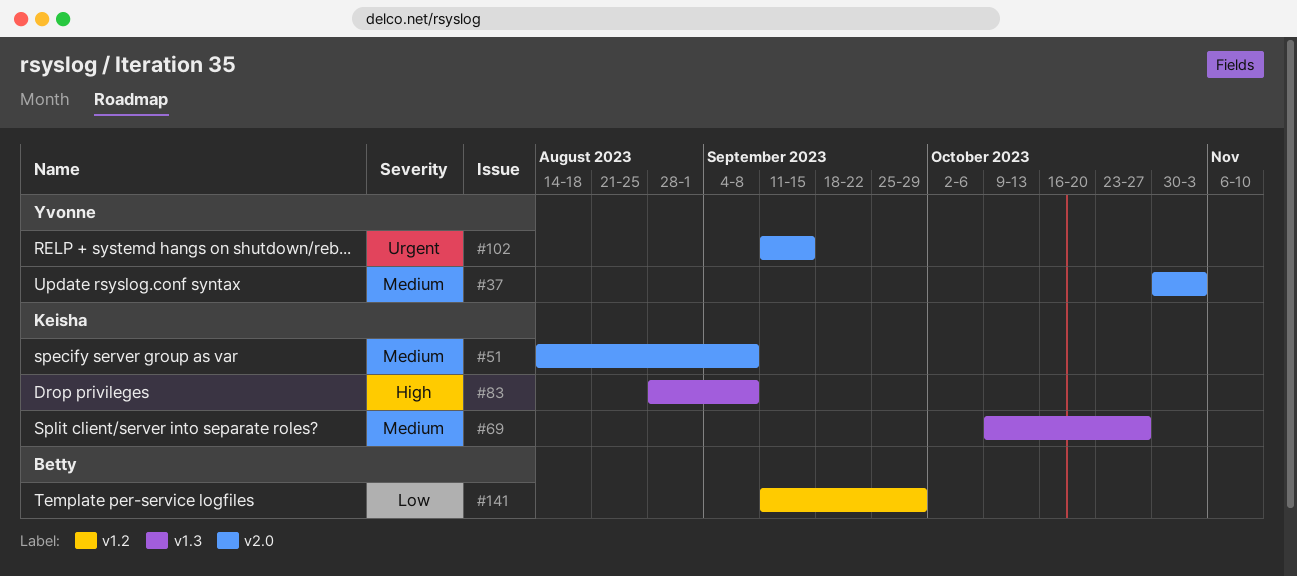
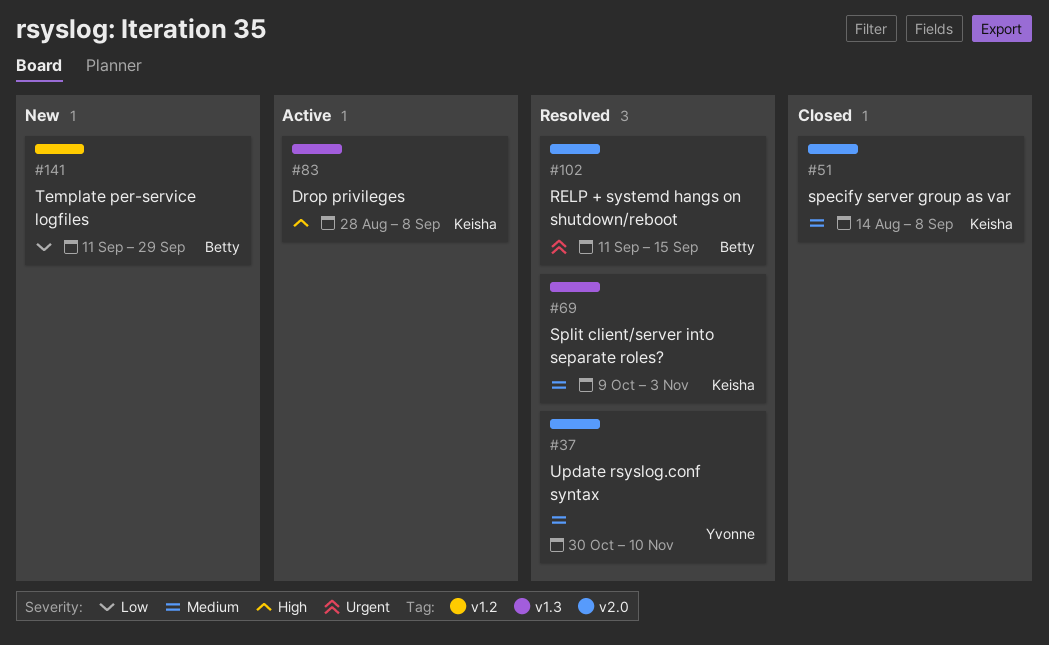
#37, due: Nov 3 -> Nov 10
#69, due: Oct 27 -> Nov 3
#102, owner: Yvonne -> Betty

